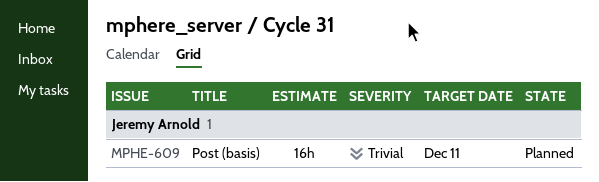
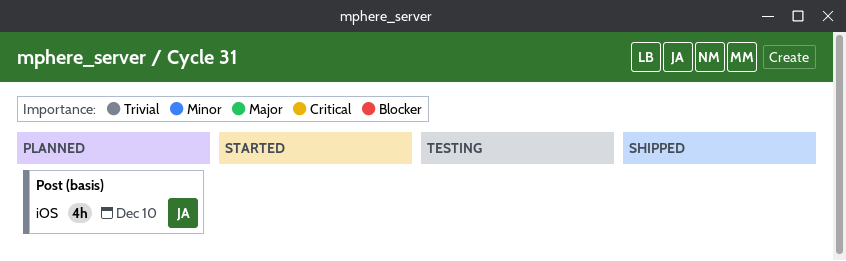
Post (basis), estimate: 16h -> 4h
Post (basis), due: Dec 11 -> Dec 10

